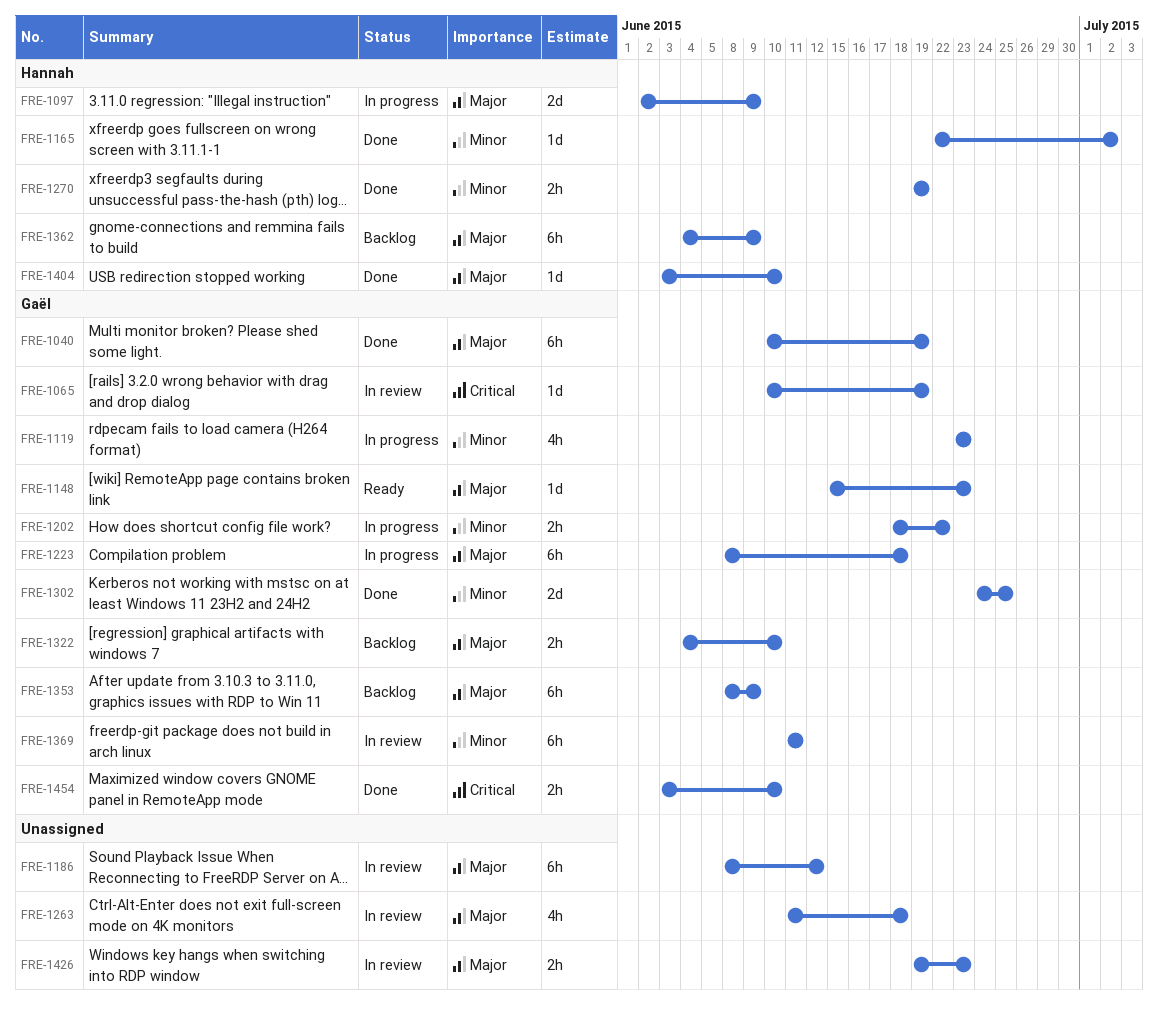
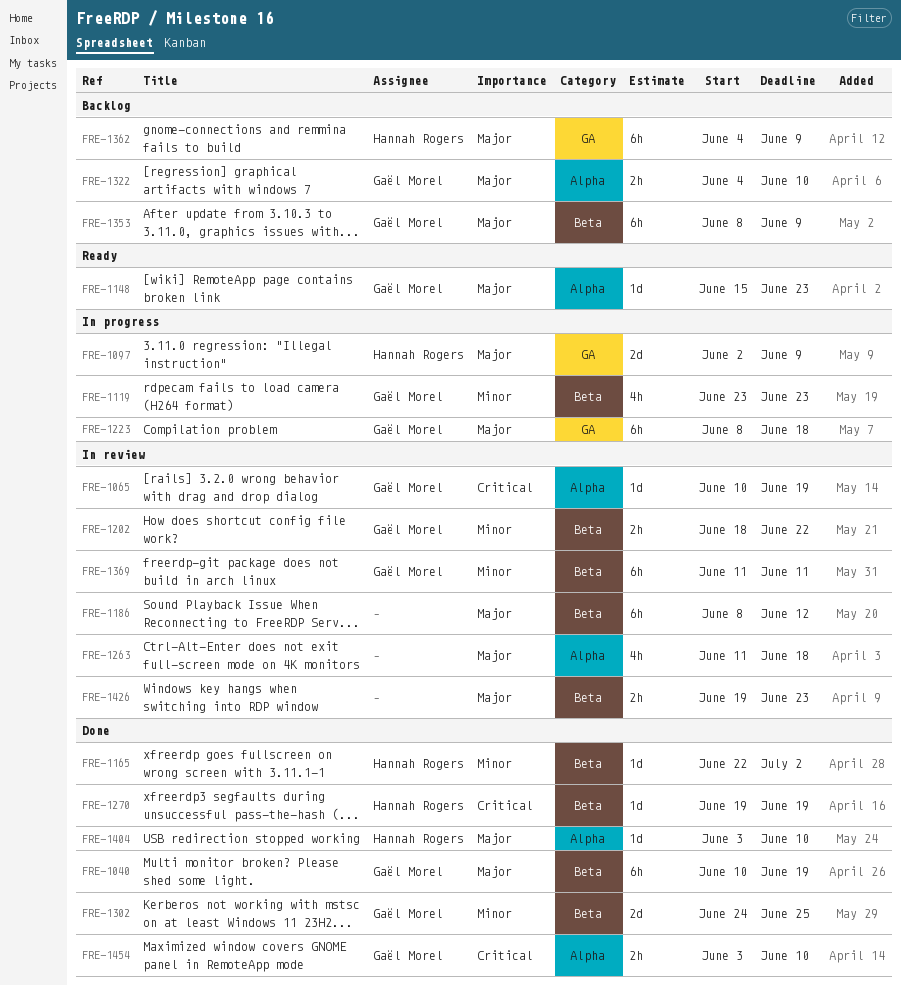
FRE-1202, status: In progress -> In review
FRE-1270, priority: Minor -> Critical
FRE-1270, estimate: 2h -> 1d

